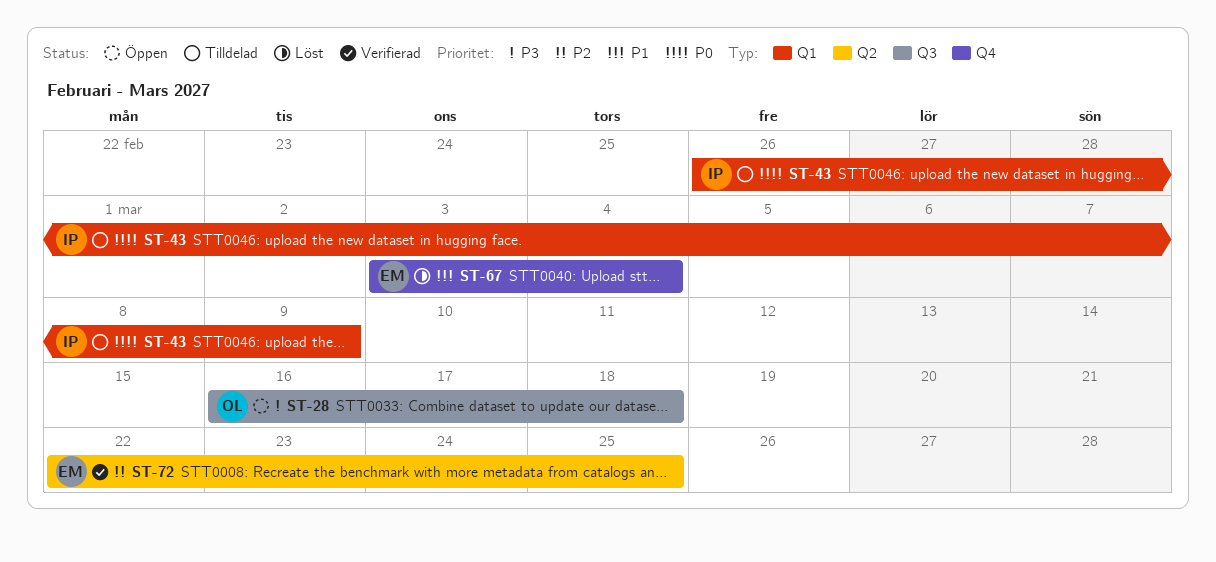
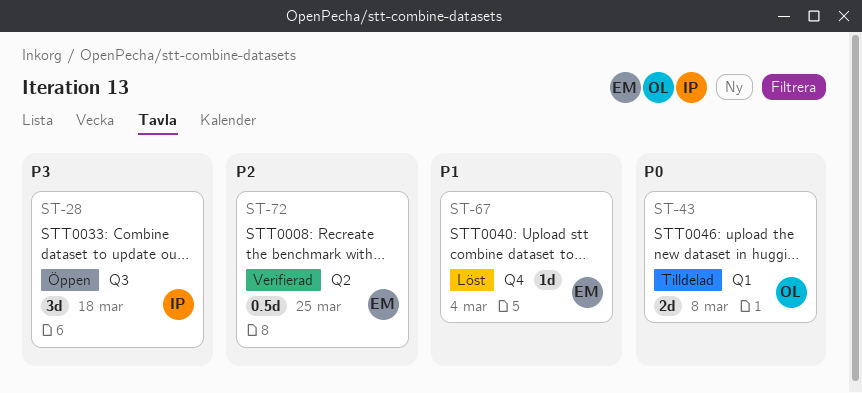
ST-28, owner: OL -> IP
ST-43, owner: IP -> OL
ST-43, due: Mar 9 -> Mar 8

